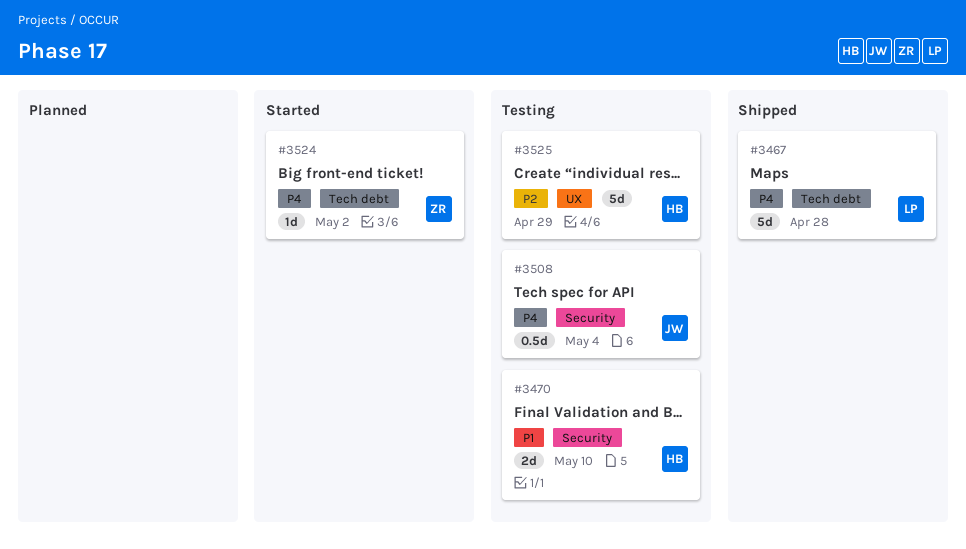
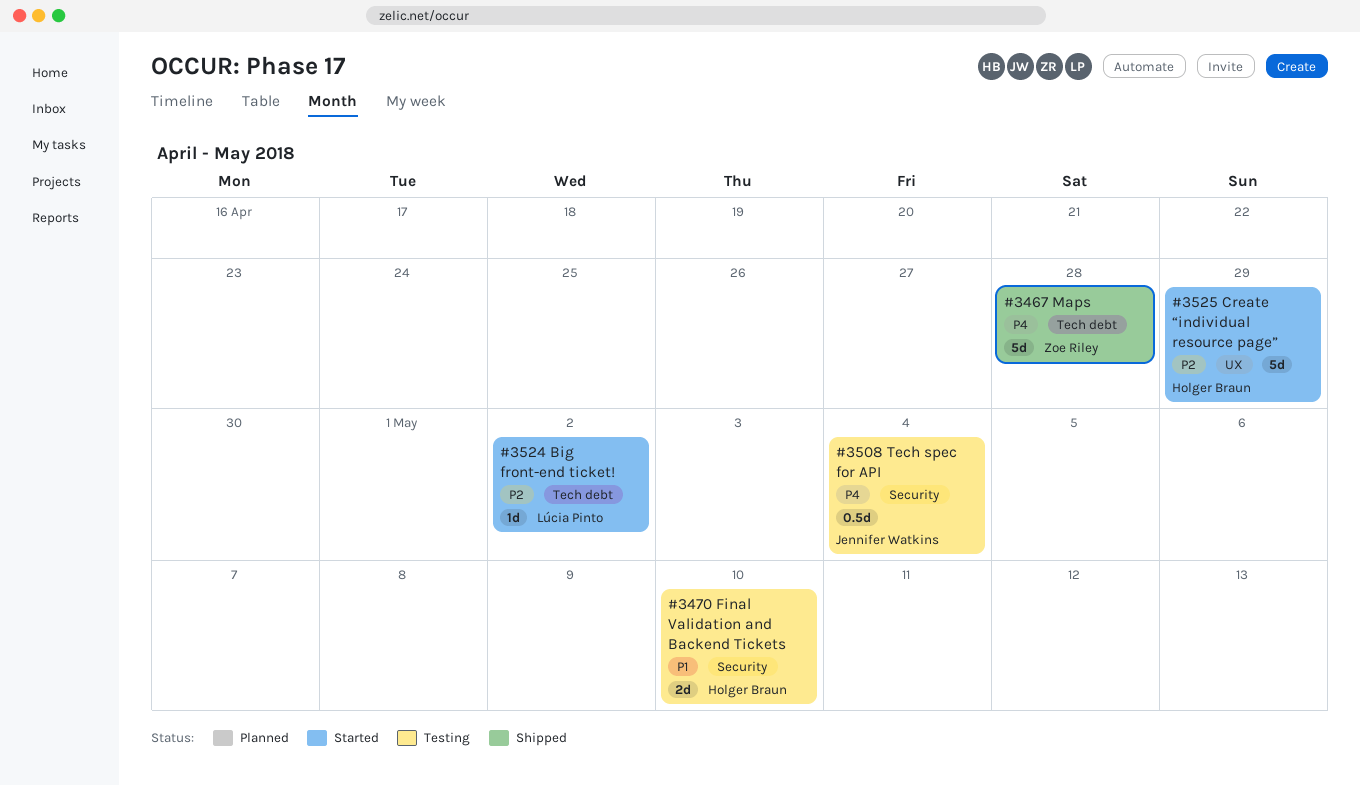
#3467, owner: Lúcia Pinto -> Zoe Riley
#3524, owner: Zoe Riley -> Lúcia Pinto
#3524, priority: P4 -> P2
#3525, status: Testing -> Started

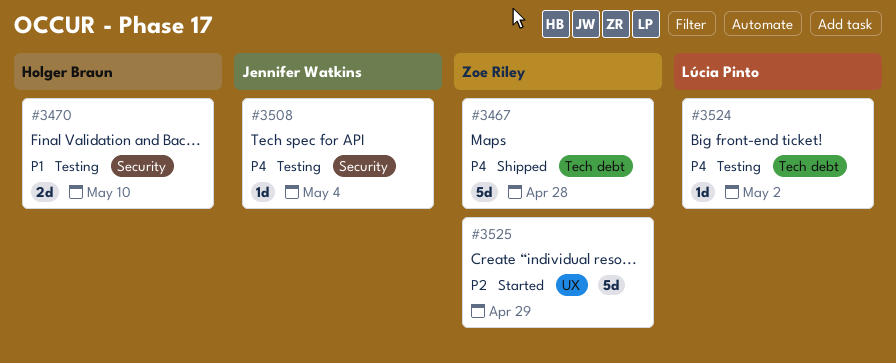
#3508, estimate: 0.5d -> 1d
#3524, status: Started -> Testing
#3524, priority: P2 -> P4
#3525, owner: Holger Braun -> Zoe Riley

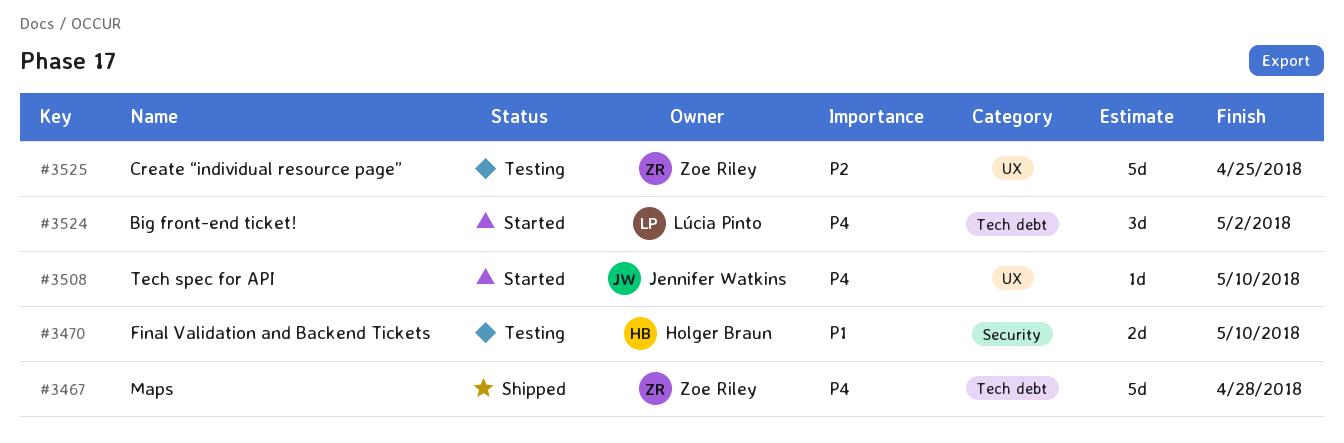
#3508, status: Testing -> Started
#3508, label: Security -> UX
#3508, due: May 4 -> May 10
#3524, status: Testing -> Started
#3524, estimate: 1d -> 3d
#3525, status: Started -> Testing
#3525, due: Apr 29 -> Apr 25

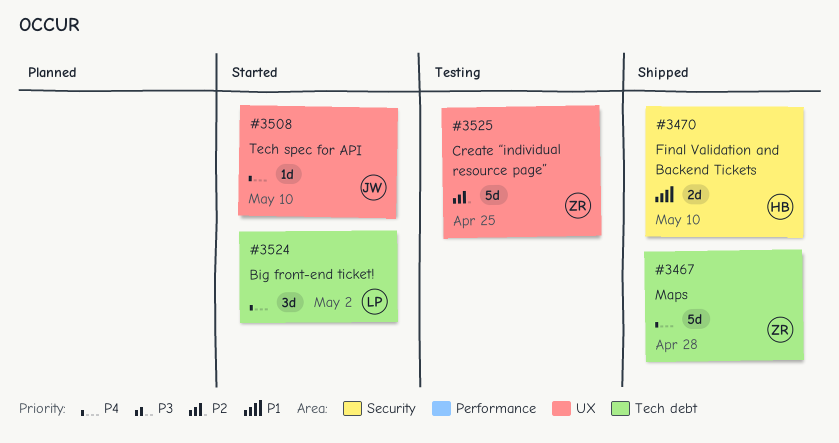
#3470, status: Testing -> Shipped

